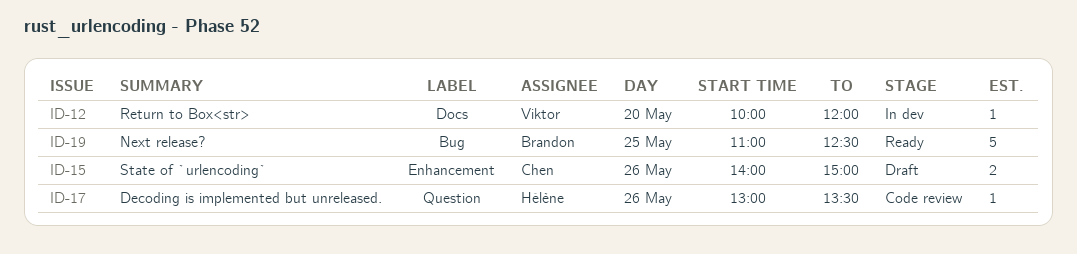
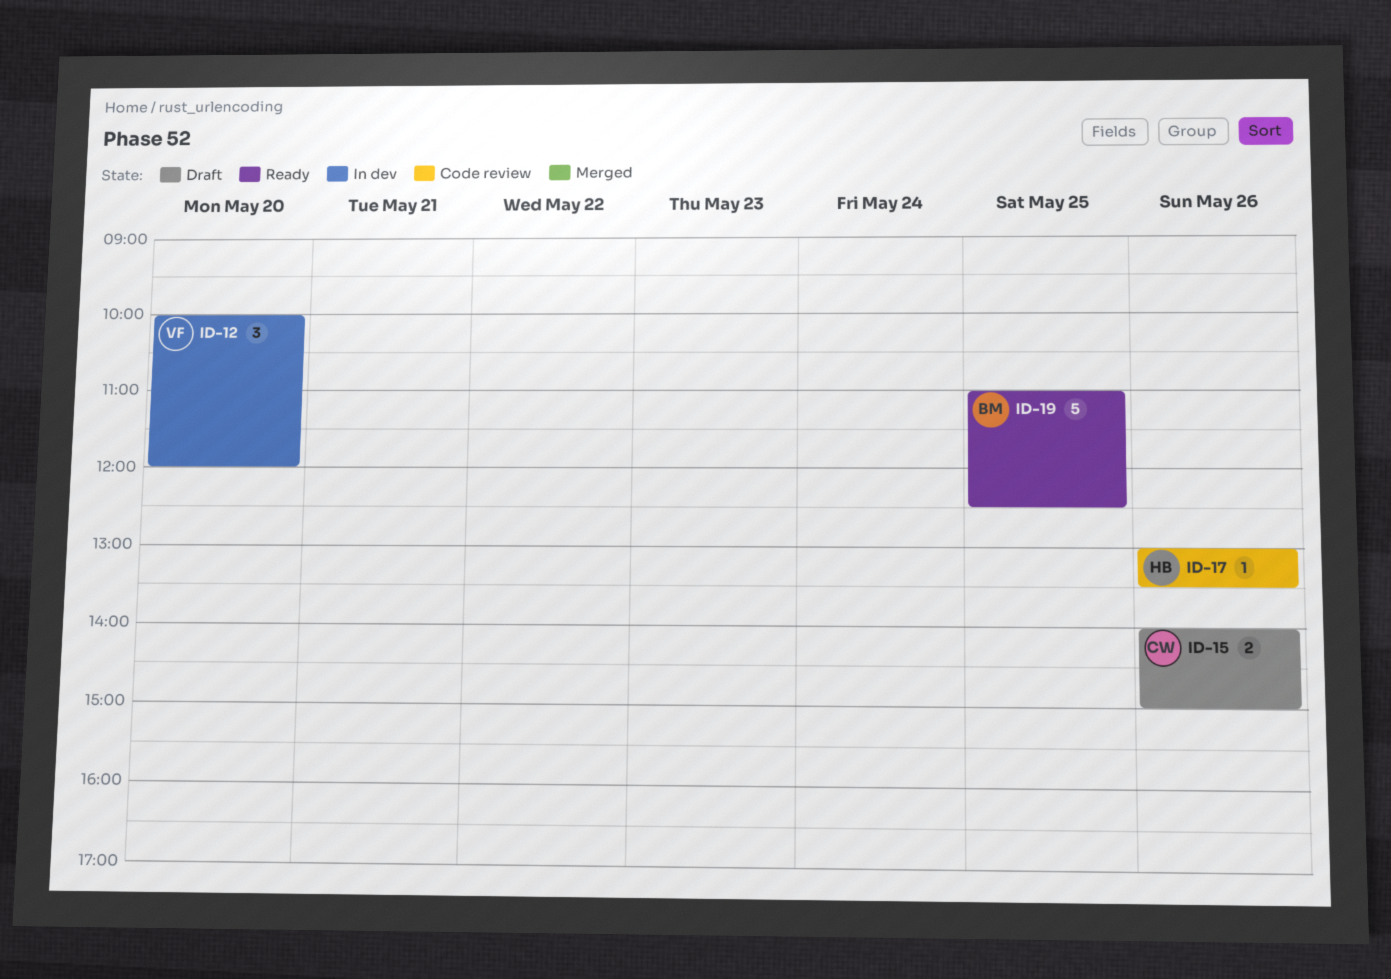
ID-12, estimate: 1 -> 3

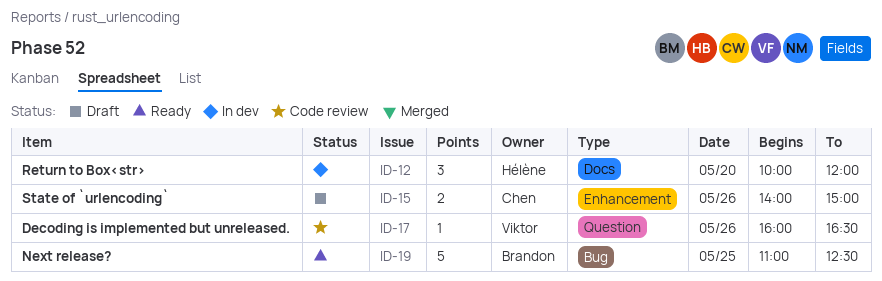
ID-12, owner: Viktor -> Hélène
ID-17, owner: Hélène -> Viktor
ID-17, begins: 13:00 -> 16:00
ID-17, ends: 13:30 -> 16:30

